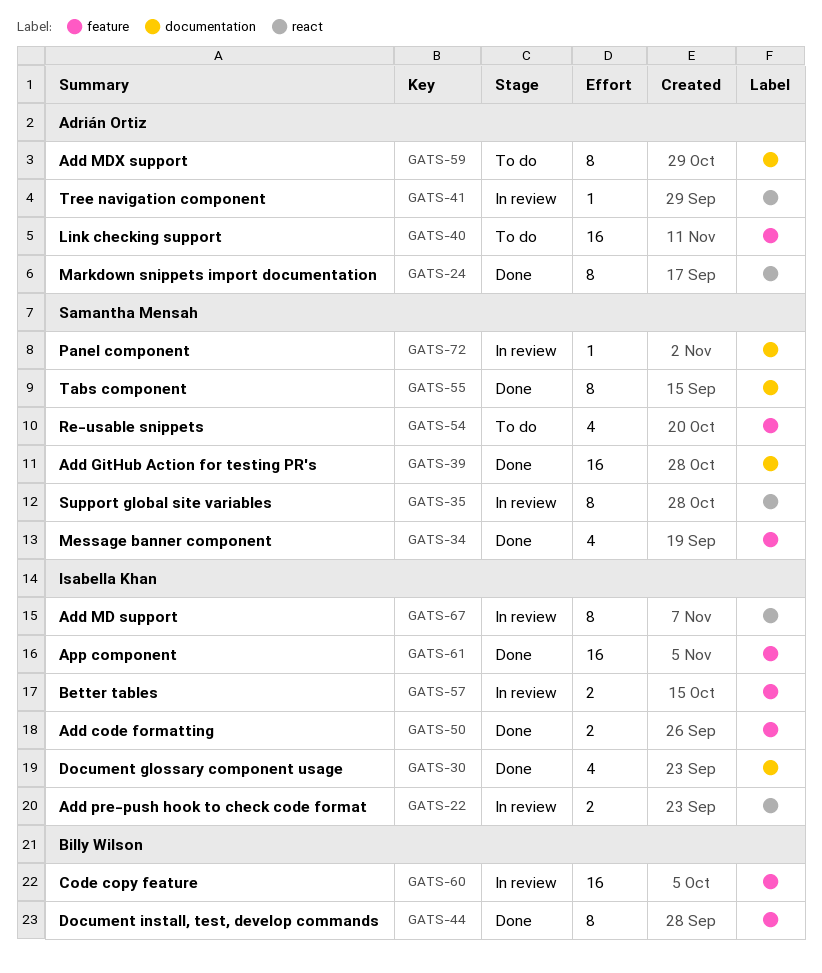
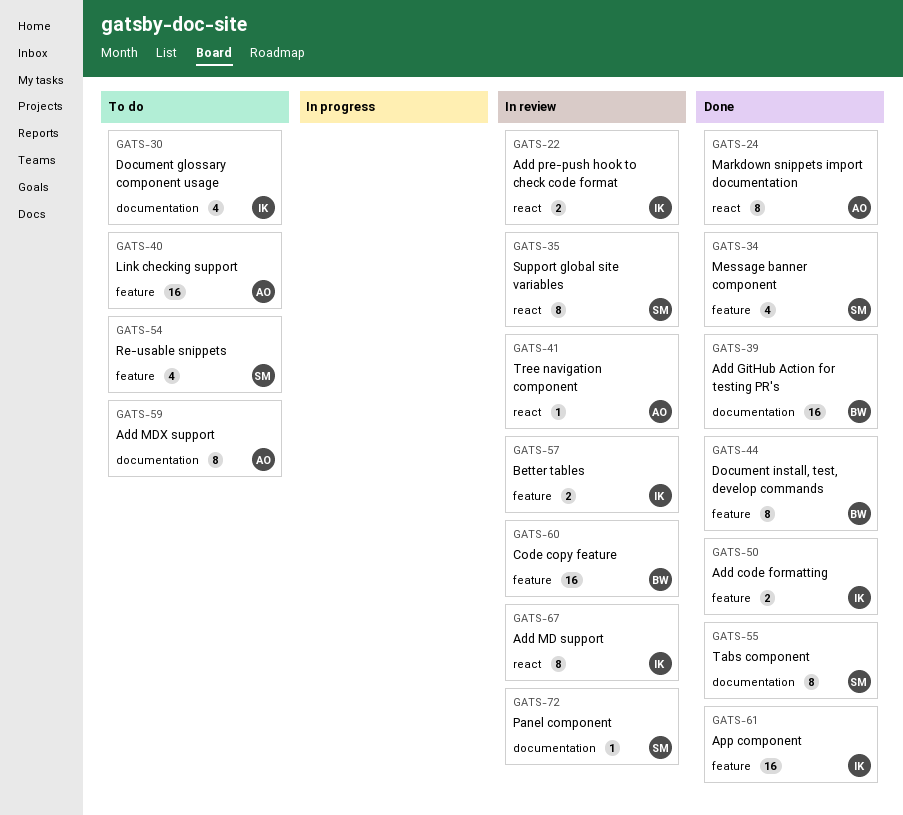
GATS-30, status: Done -> To do
GATS-39, owner: Samantha Mensah -> Billy Wilson

